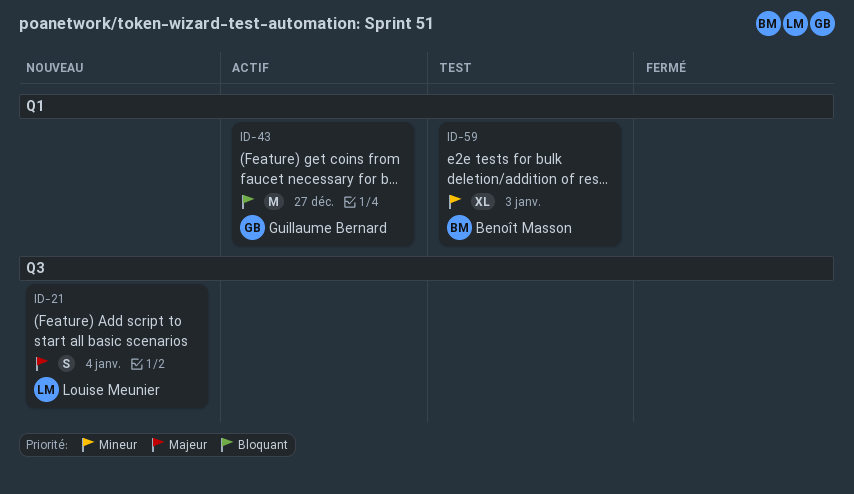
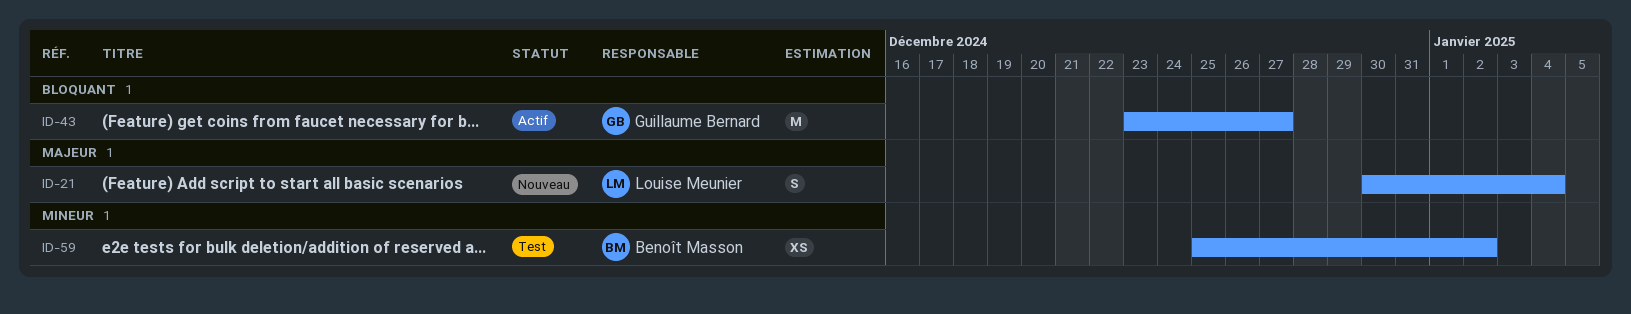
ID-59, estimate: XL -> XS
ID-59, due: Jan 3 -> Jan 2

